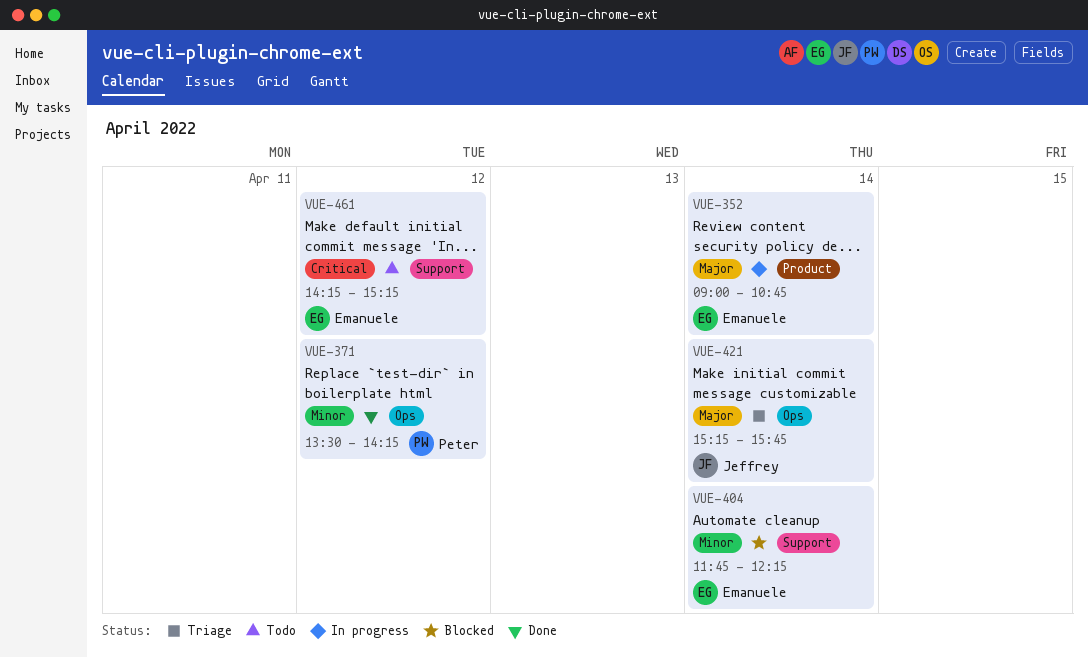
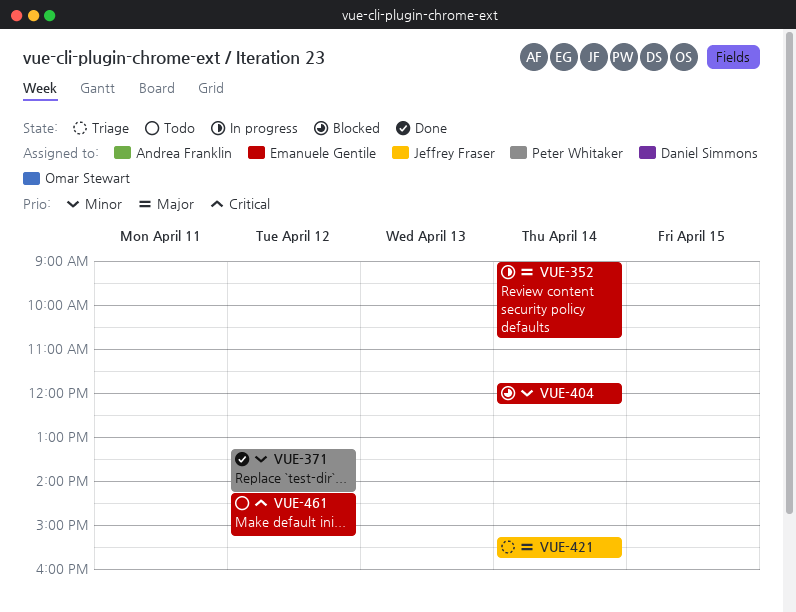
VUE-371, begins: 13:30 -> 13:15

